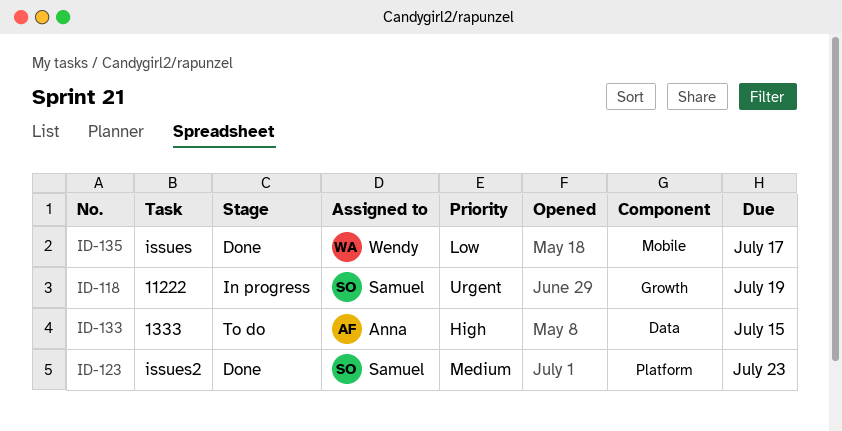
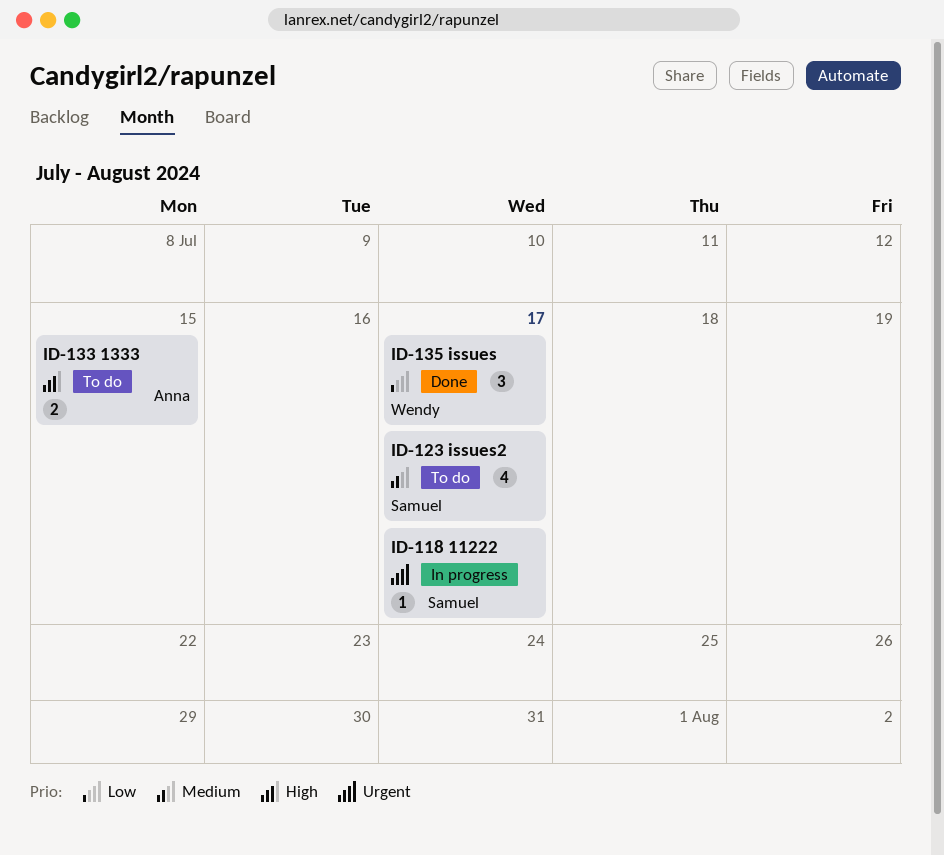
ID-118, due: Jul 19 -> Jul 17
ID-123, status: Done -> To do
ID-123, due: Jul 23 -> Jul 17

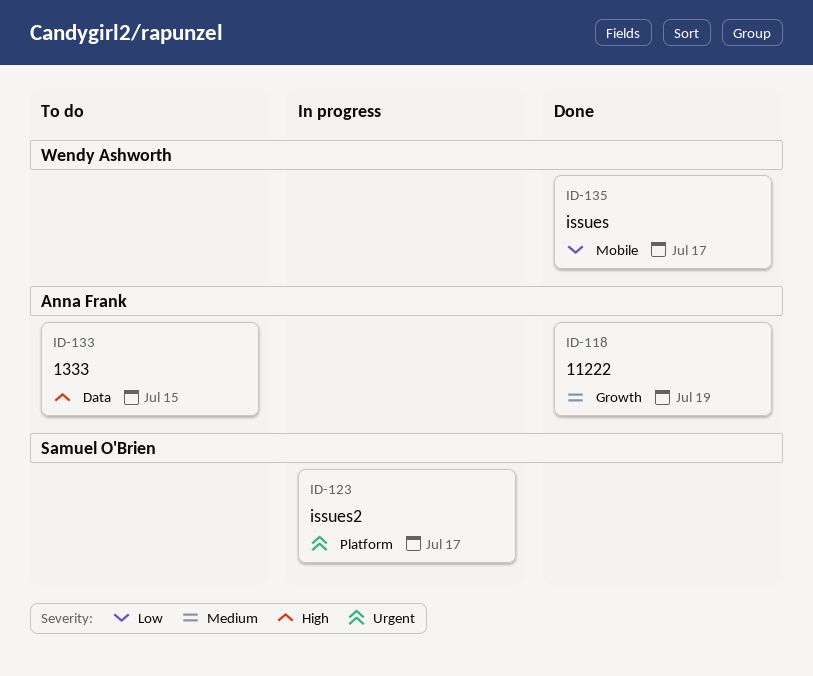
ID-118, status: In progress -> Done
ID-118, owner: Samuel O'Brien -> Anna Frank
ID-118, priority: Urgent -> Medium
ID-118, due: Jul 17 -> Jul 19
ID-123, status: To do -> In progress
ID-123, priority: Medium -> Urgent

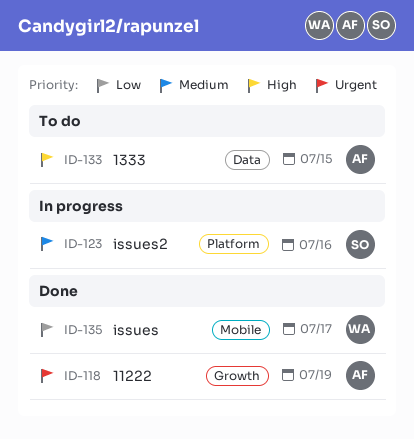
ID-118, priority: Medium -> Urgent
ID-123, priority: Urgent -> Medium
ID-123, due: Jul 17 -> Jul 16

